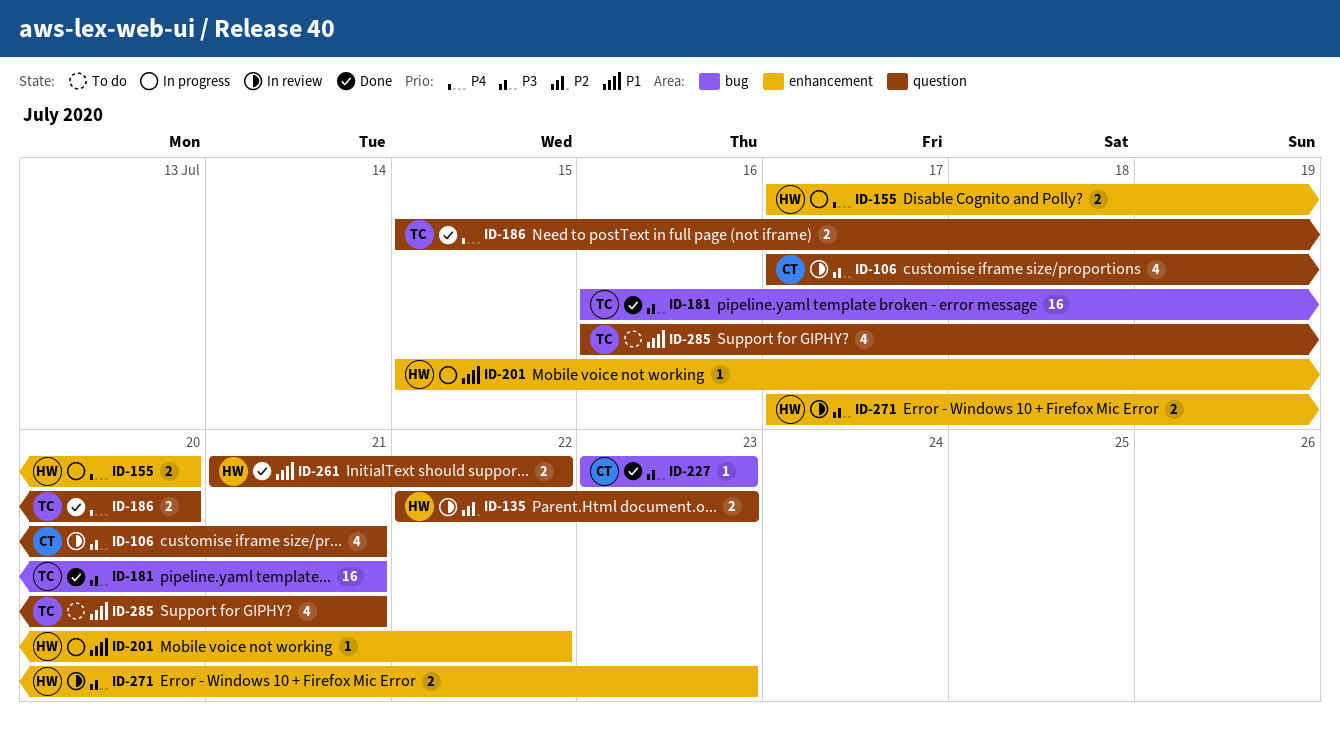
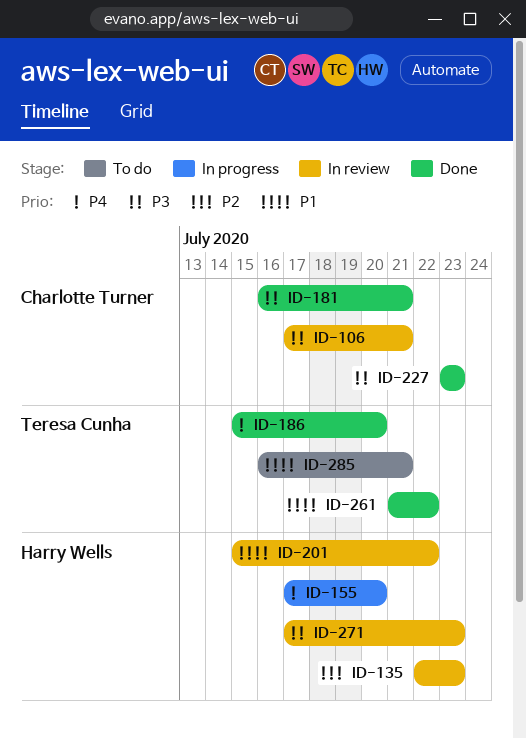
ID-181, owner: Teresa Cunha -> Charlotte Turner
ID-201, status: In progress -> In review
ID-261, owner: Harry Wells -> Teresa Cunha

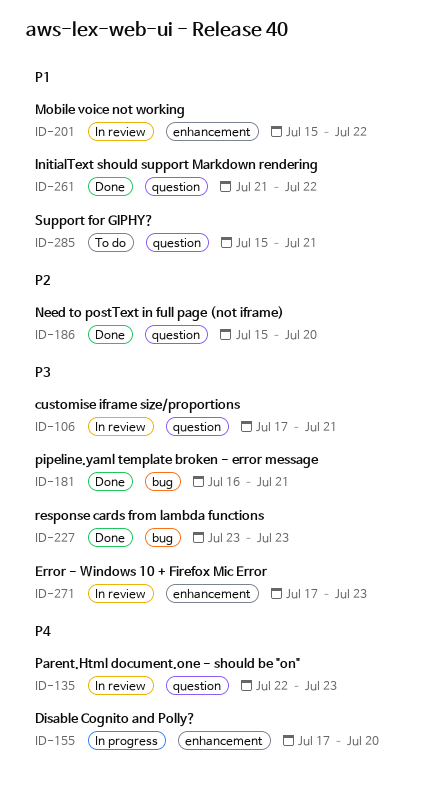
ID-135, priority: P2 -> P4
ID-186, priority: P4 -> P2
ID-285, start: Jul 16 -> Jul 15

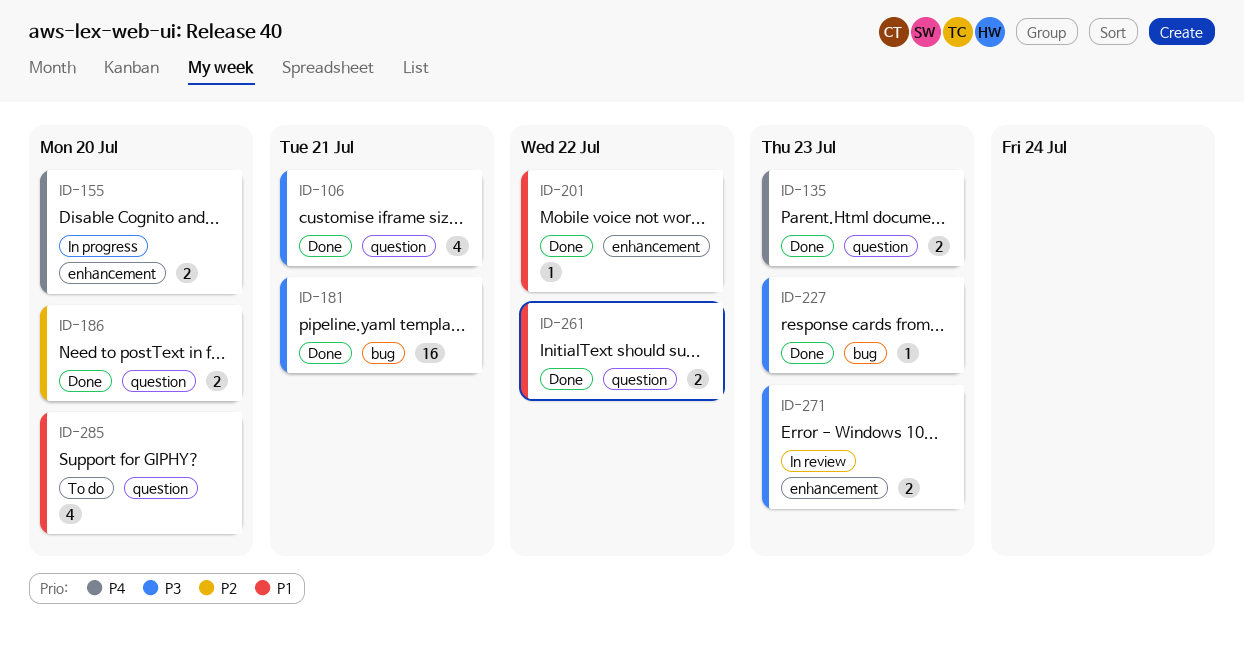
ID-106, status: In review -> Done
ID-135, status: In review -> Done
ID-201, status: In review -> Done
ID-285, due: Jul 21 -> Jul 20

